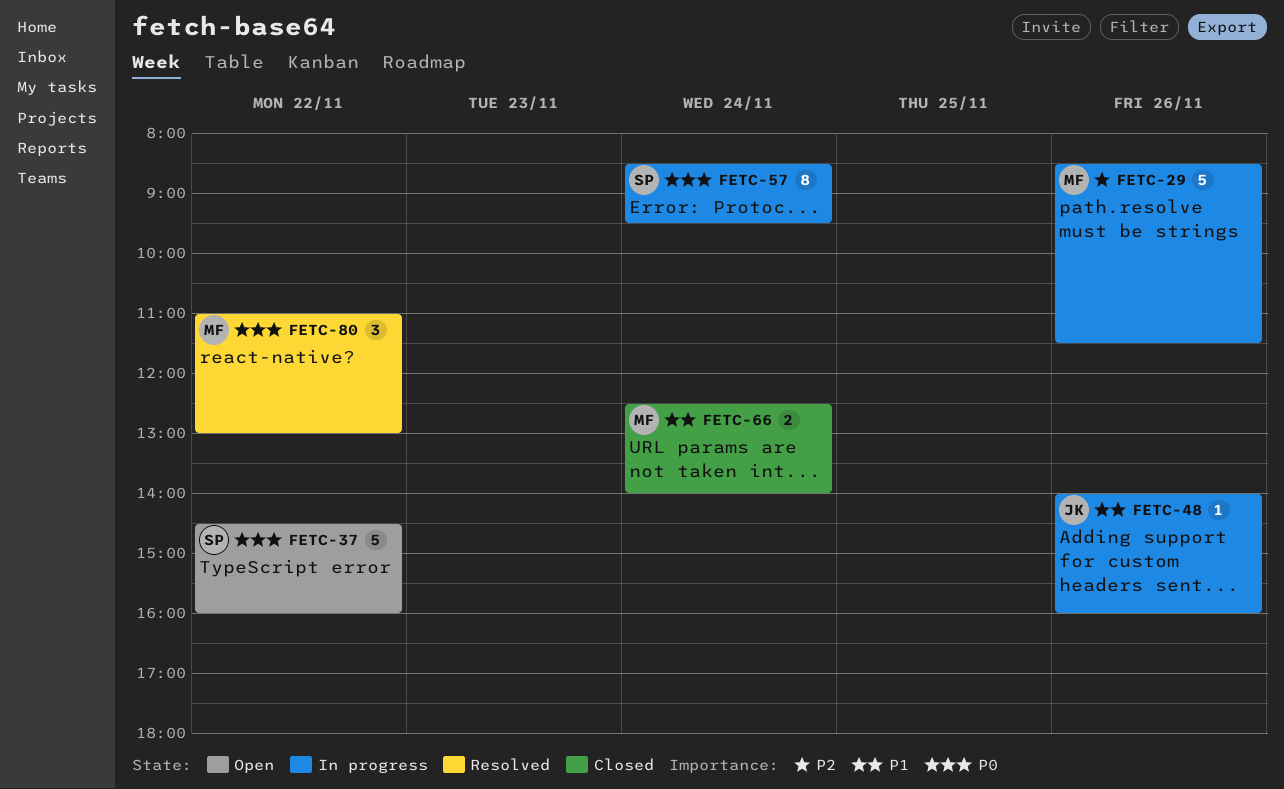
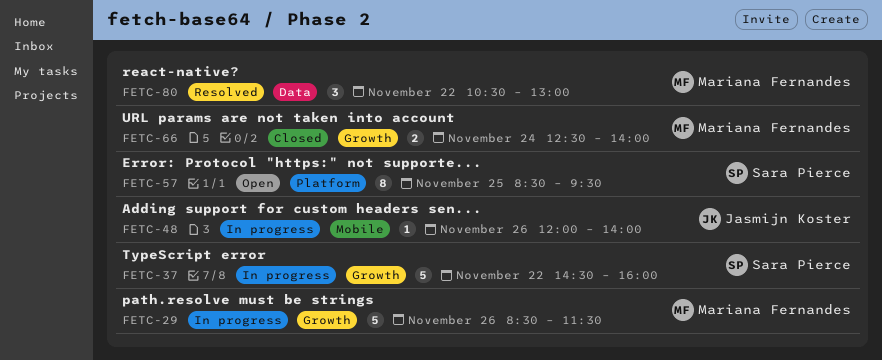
FETC-37, status: Open -> In progress
FETC-48, begins: 14:00 -> 12:00
FETC-48, ends: 16:00 -> 14:00
FETC-57, status: In progress -> Open
FETC-57, day: Nov 24 -> Nov 25
FETC-80, begins: 11:00 -> 10:30

